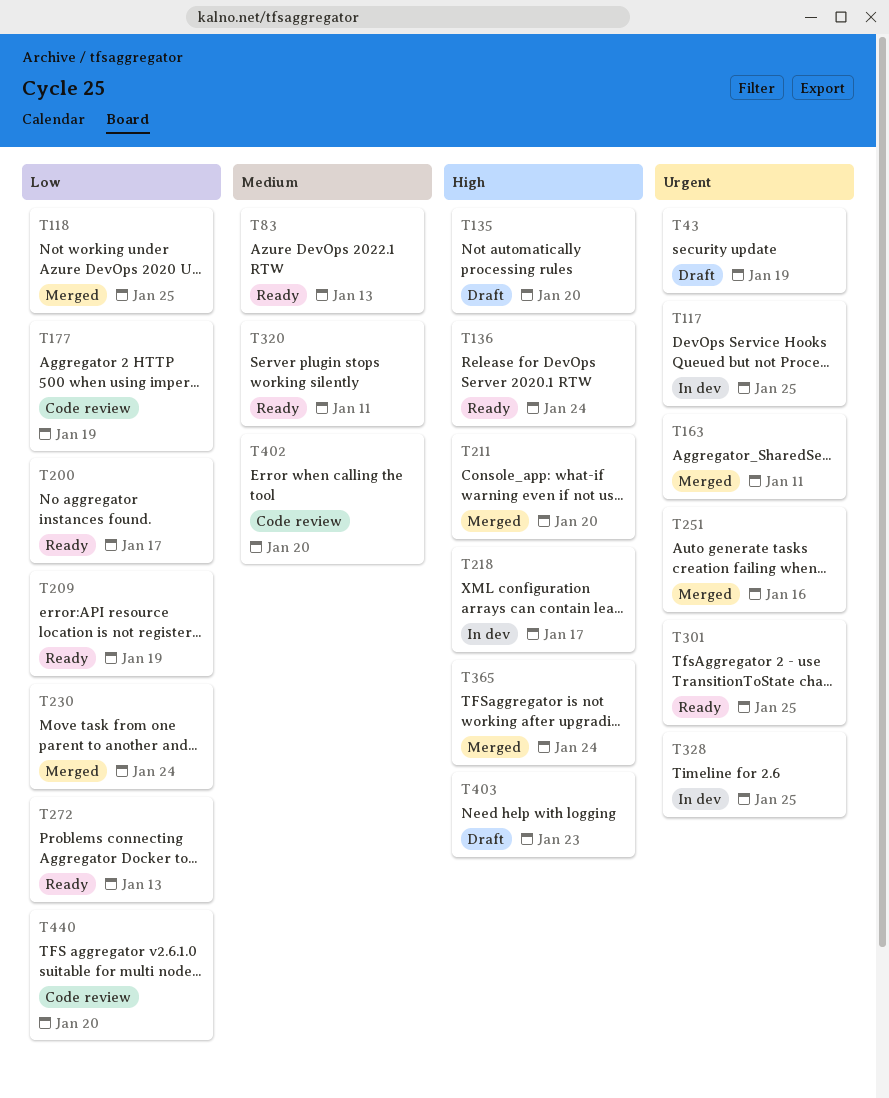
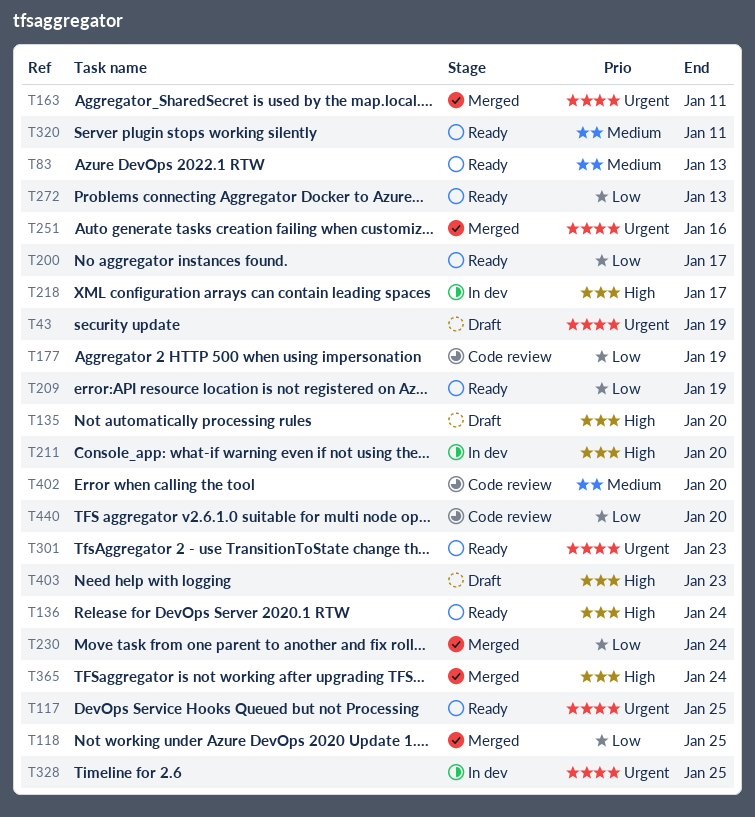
T117, status: In dev -> Ready
T211, status: Merged -> In dev
T301, due: Jan 25 -> Jan 23

